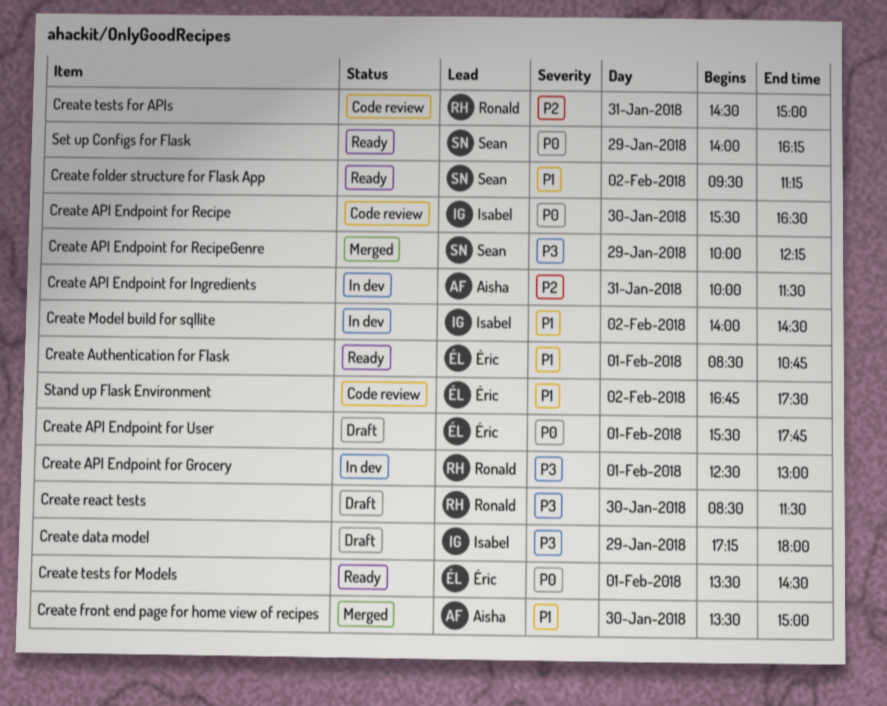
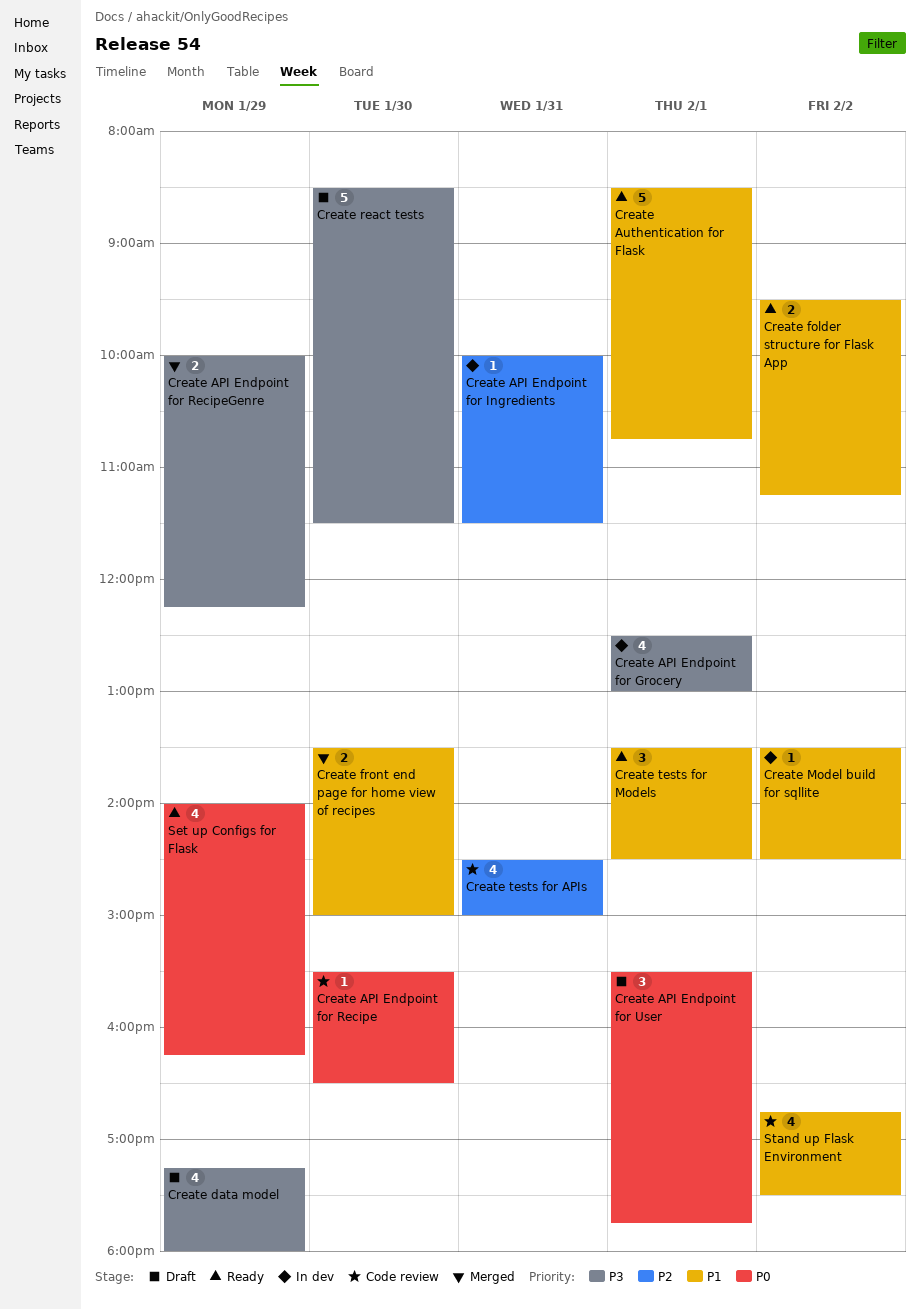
Create Model build for sqllite, begins: 14:00 -> 13:30
Create tests for Models, priority: P0 -> P1

